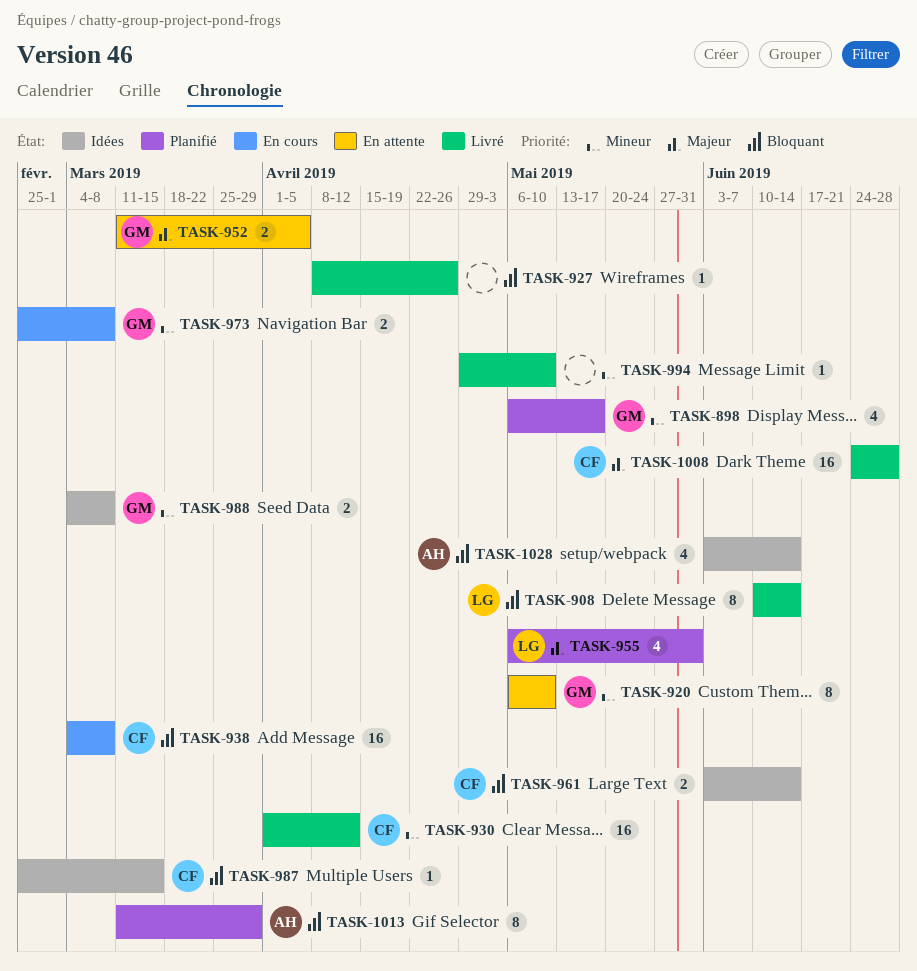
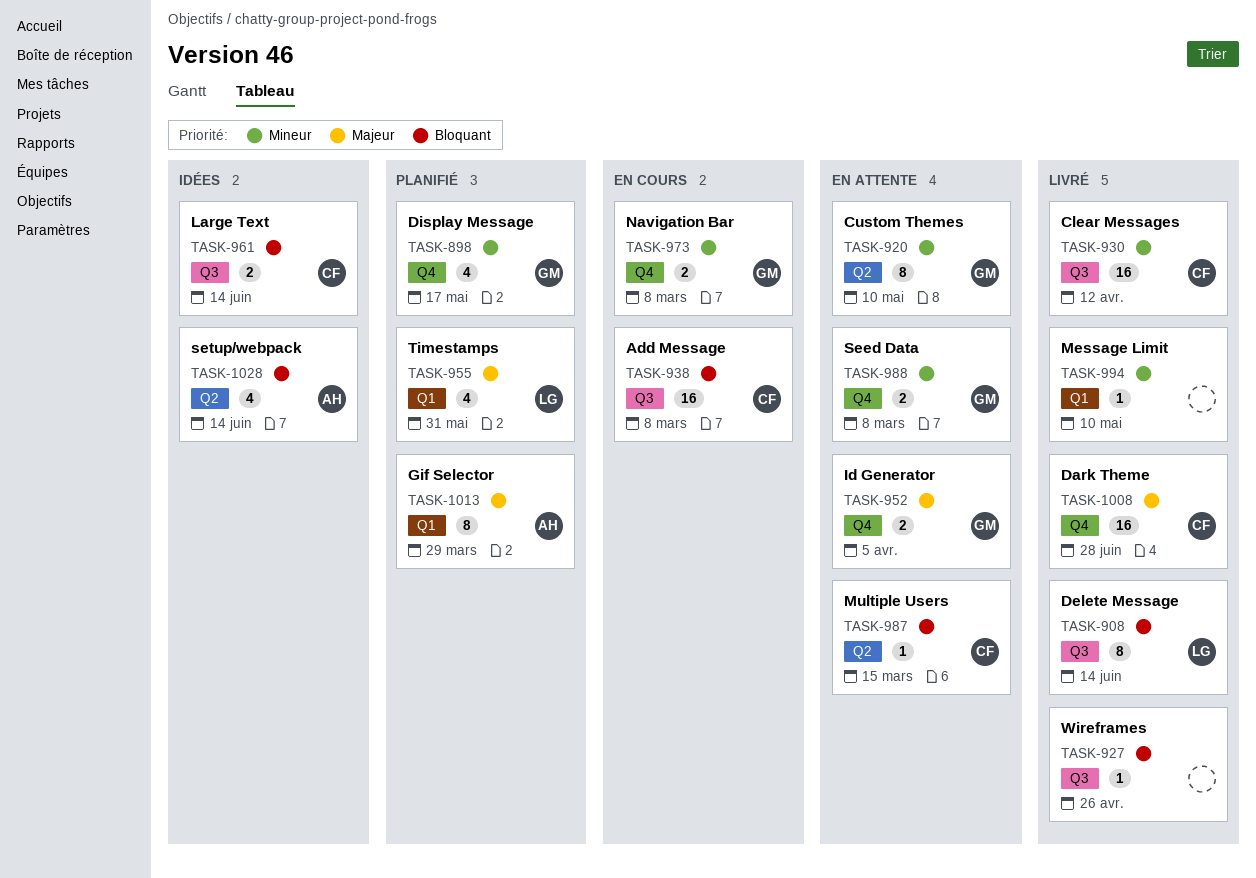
TASK-987, status: Idées -> En attente
TASK-988, status: Idées -> En attente
TASK-1013, priority: Bloquant -> Majeur

